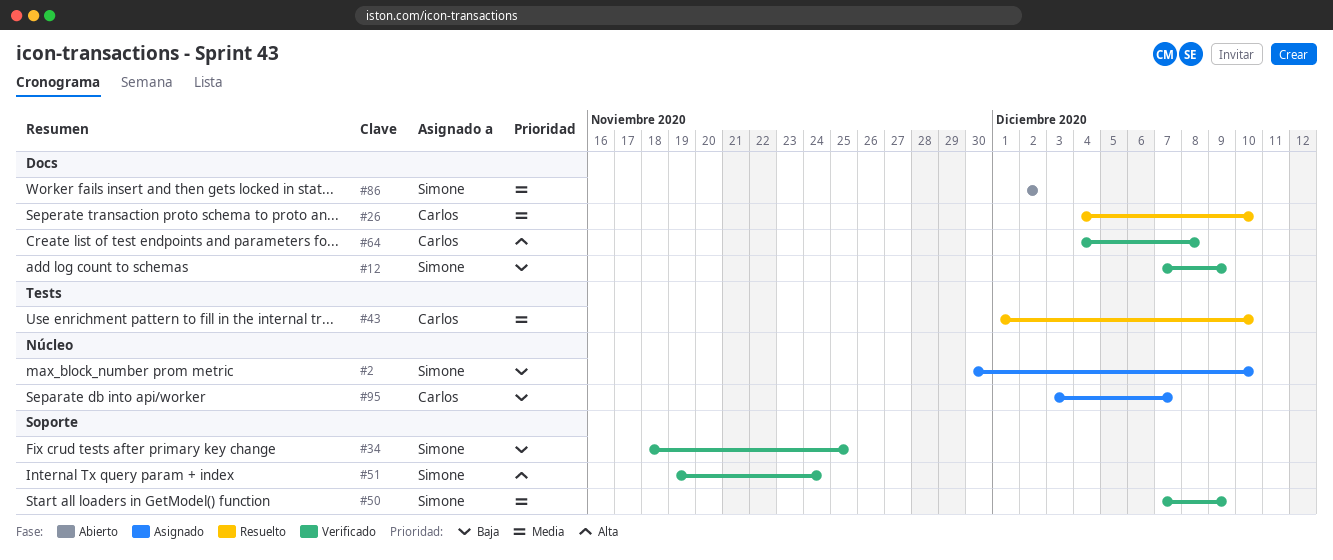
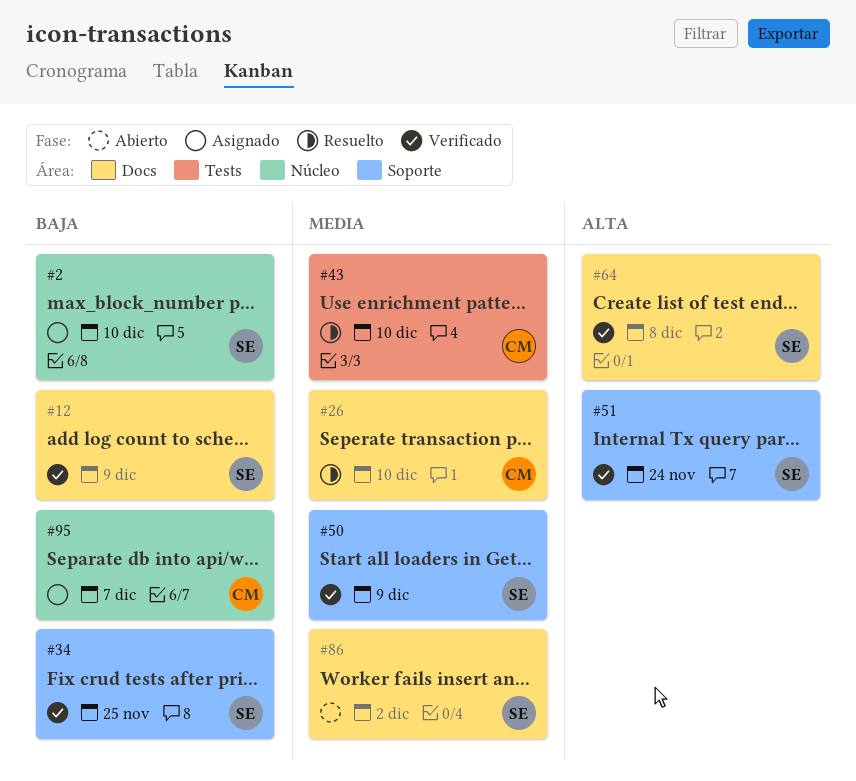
#64, owner: Carlos -> Simone

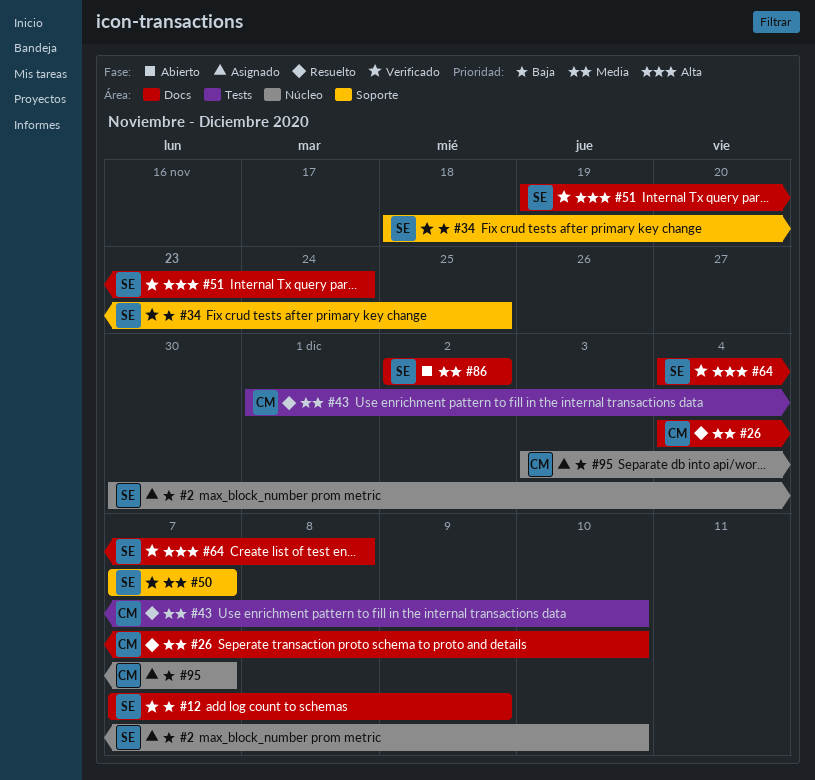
#50, due: Dec 9 -> Dec 7
#51, label: Soporte -> Docs

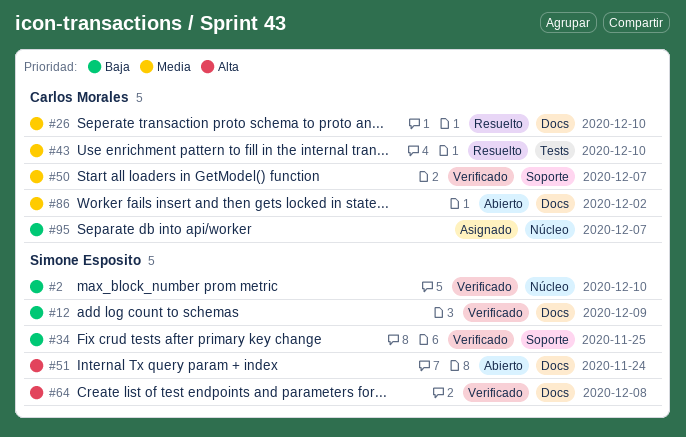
#2, status: Asignado -> Verificado
#50, owner: Simone Esposito -> Carlos Morales
#51, status: Verificado -> Abierto
#86, owner: Simone Esposito -> Carlos Morales

